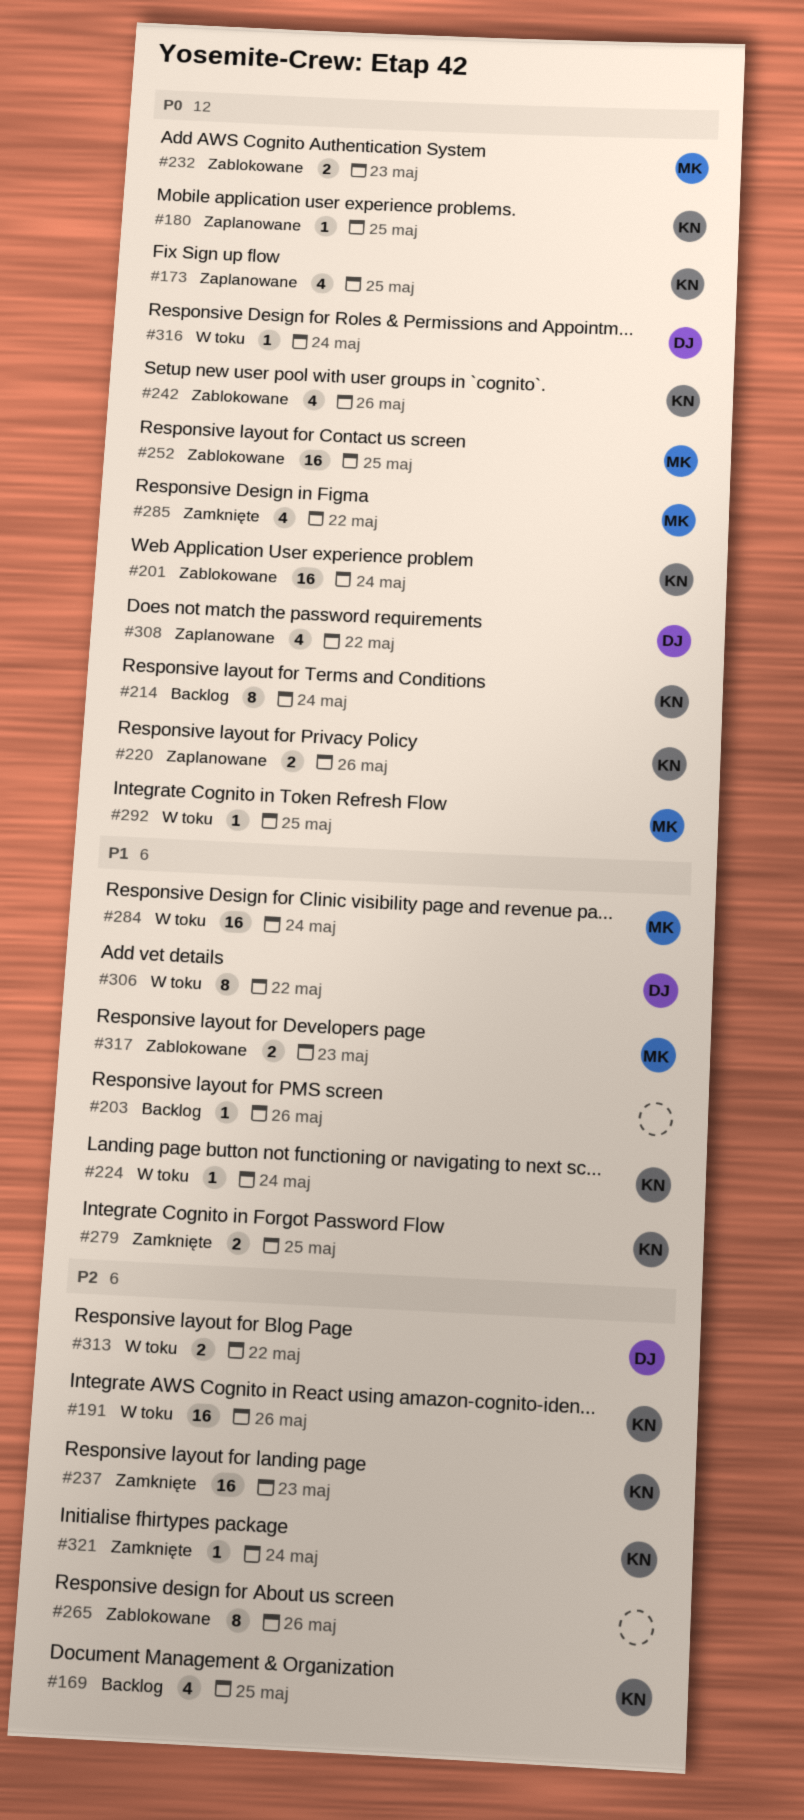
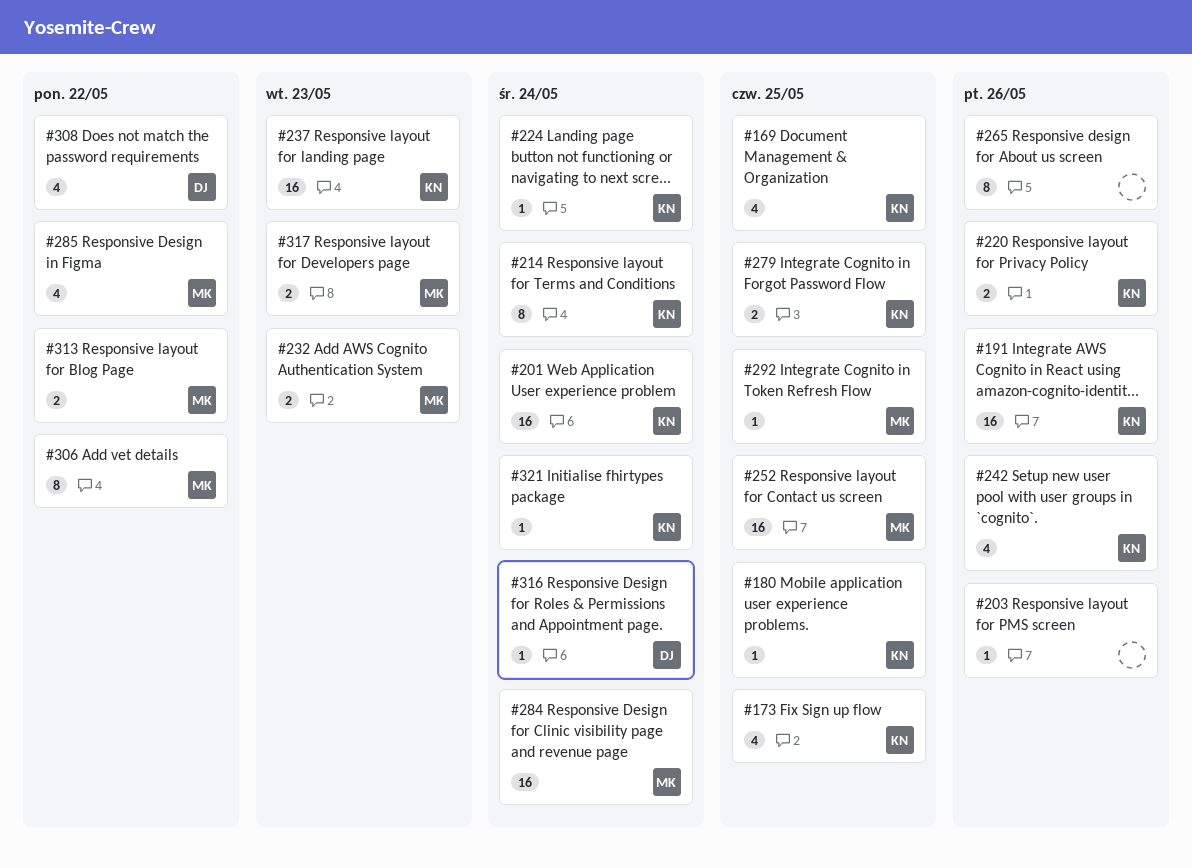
#306, owner: DJ -> MK
#313, owner: DJ -> MK

